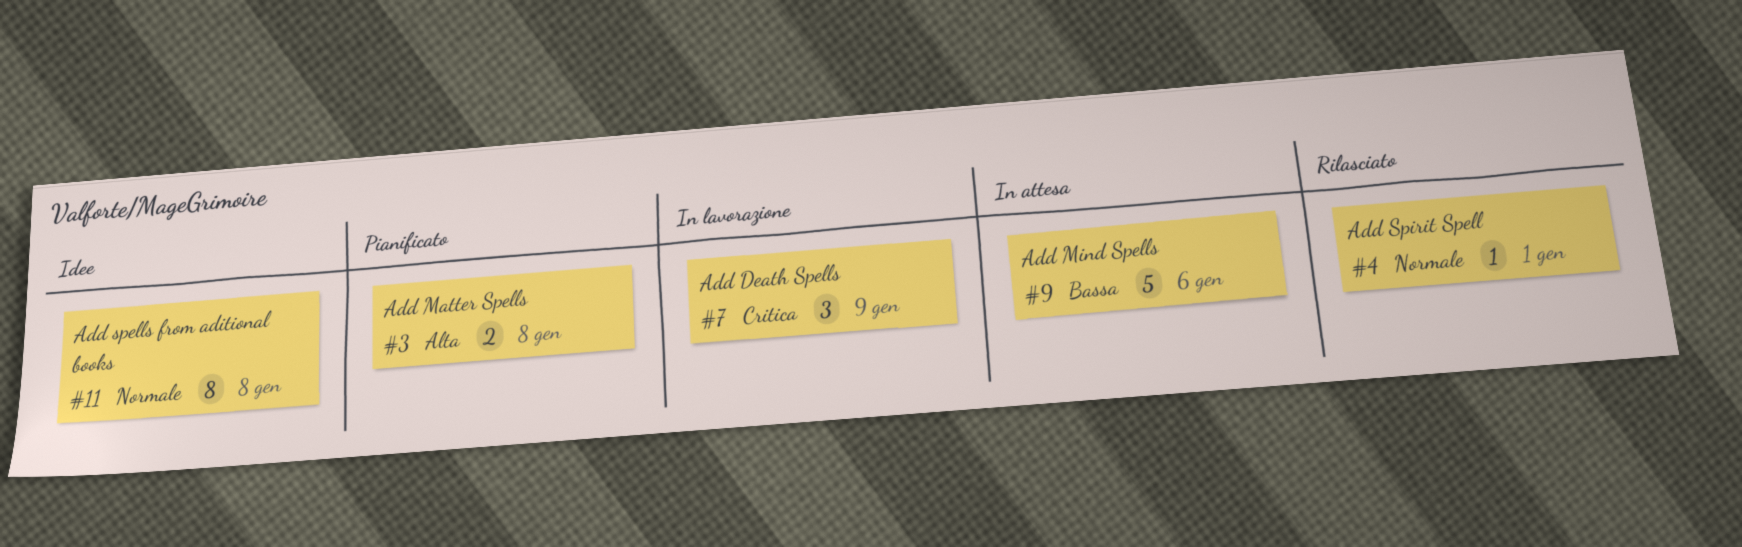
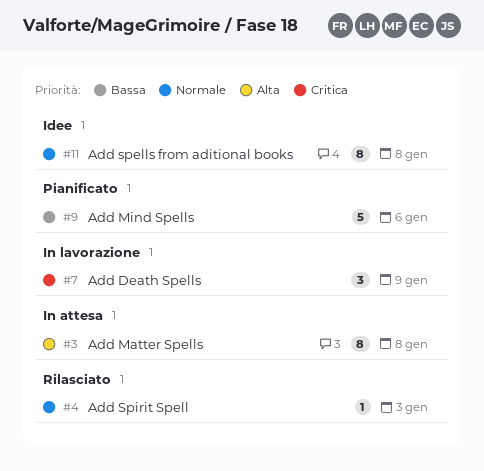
#3, status: Pianificato -> In attesa
#3, estimate: 2 -> 8
#4, due: Jan 1 -> Jan 3
#9, status: In attesa -> Pianificato

